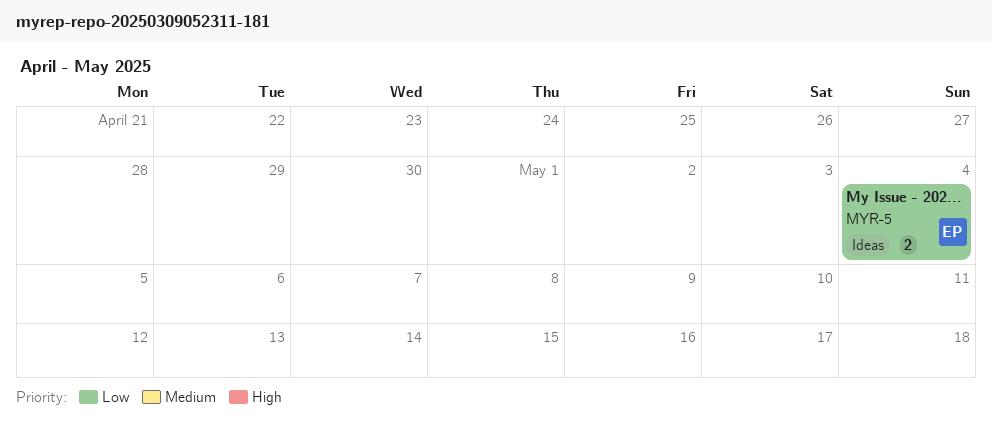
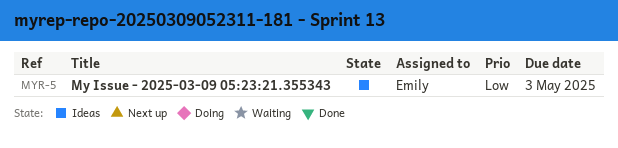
MYR-5, due: May 4 -> May 3

